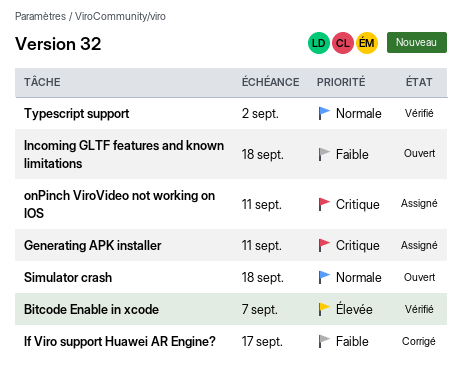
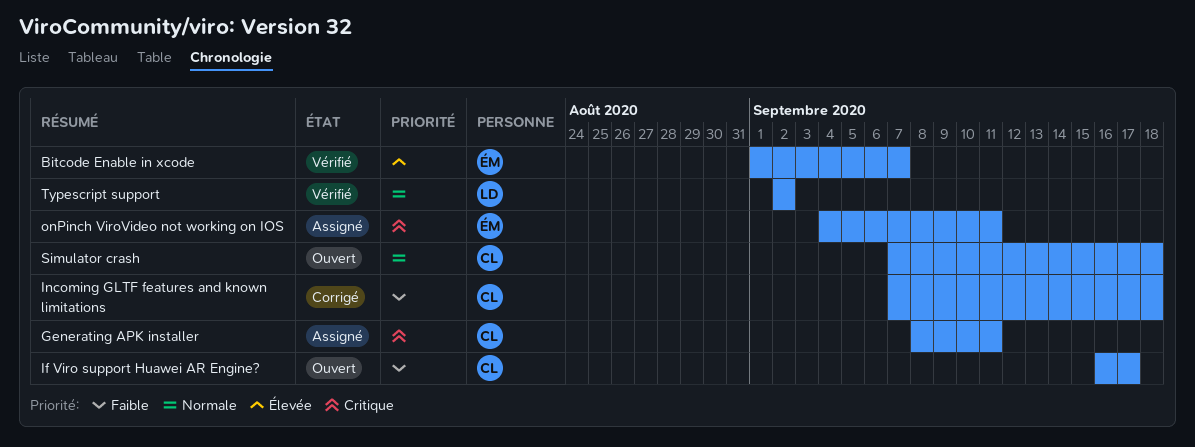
If Viro support Huawei AR Engine?, status: Corrigé -> Ouvert
Incoming GLTF features and known limitations, status: Ouvert -> Corrigé

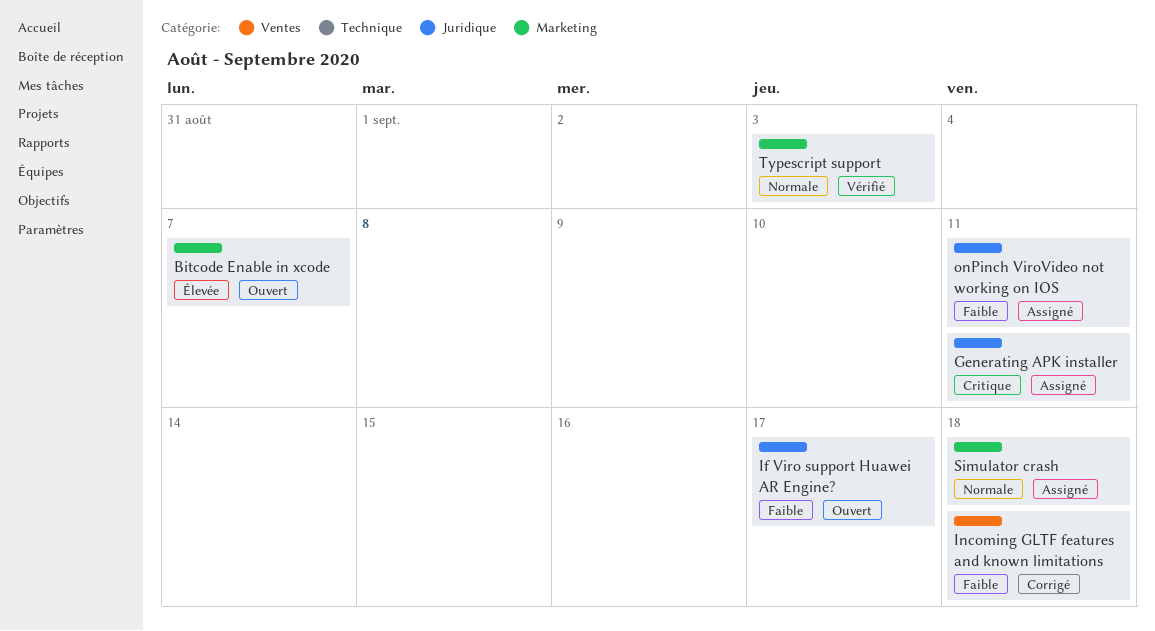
Bitcode Enable in xcode, status: Vérifié -> Ouvert
onPinch ViroVideo not working on IOS, priority: Critique -> Faible
Simulator crash, status: Ouvert -> Assigné
Typescript support, due: Sep 2 -> Sep 3

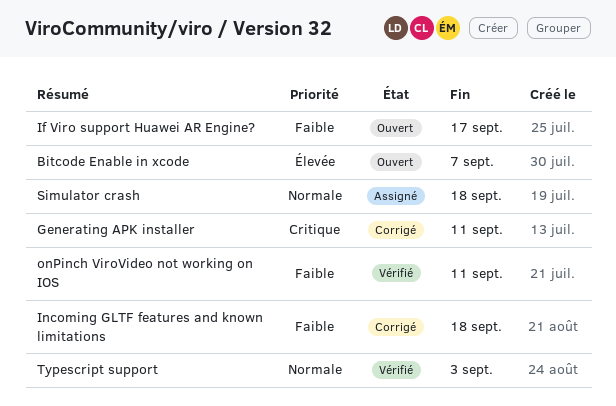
Generating APK installer, status: Assigné -> Corrigé
onPinch ViroVideo not working on IOS, status: Assigné -> Vérifié

